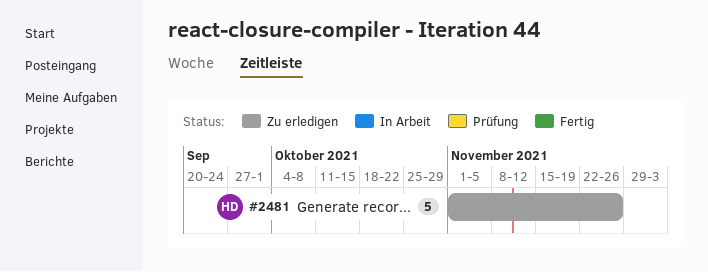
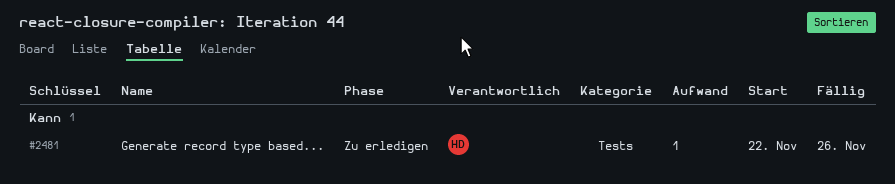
#2481, estimate: 5 -> 1
#2481, start: Nov 1 -> Nov 22

